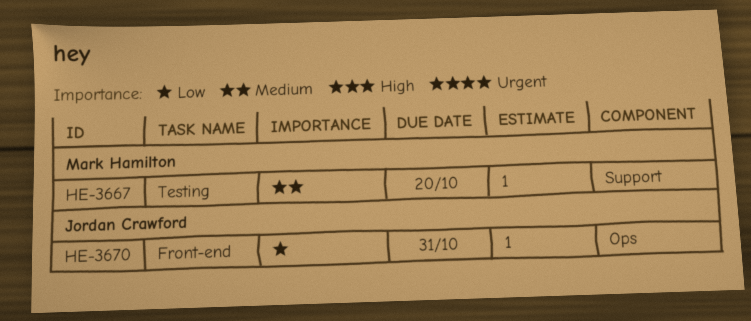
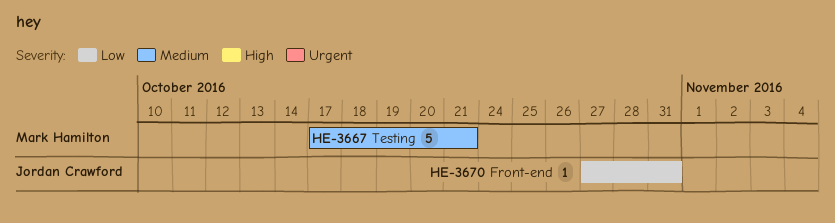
HE-3667, estimate: 1 -> 5
HE-3667, due: Oct 20 -> Oct 21

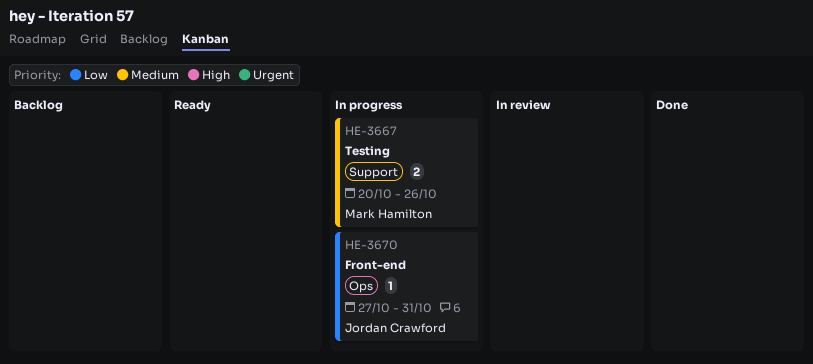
HE-3667, estimate: 5 -> 2
HE-3667, start: Oct 17 -> Oct 20
HE-3667, due: Oct 21 -> Oct 26

